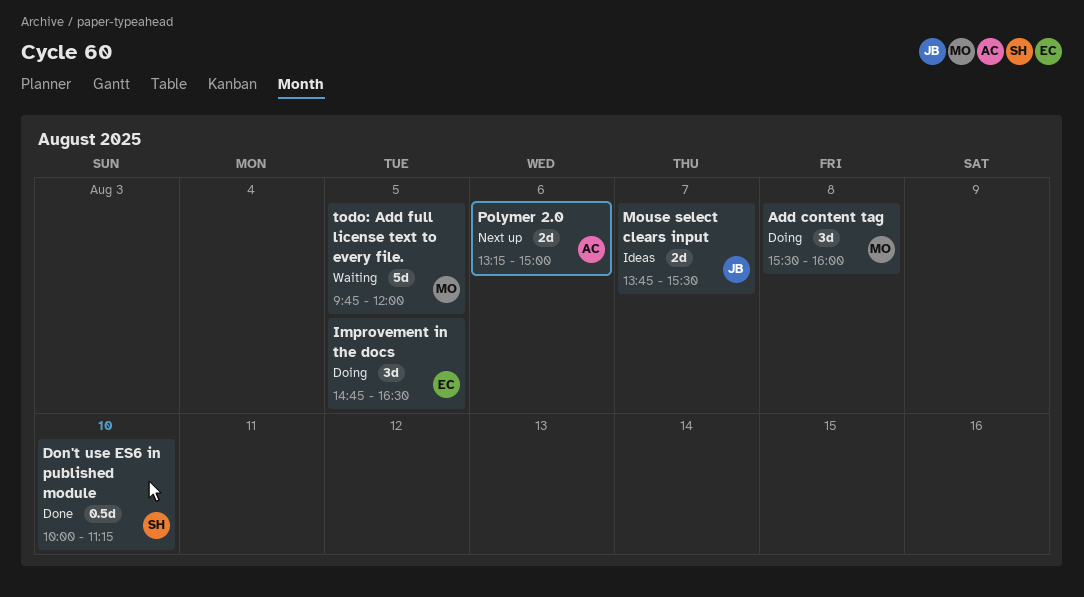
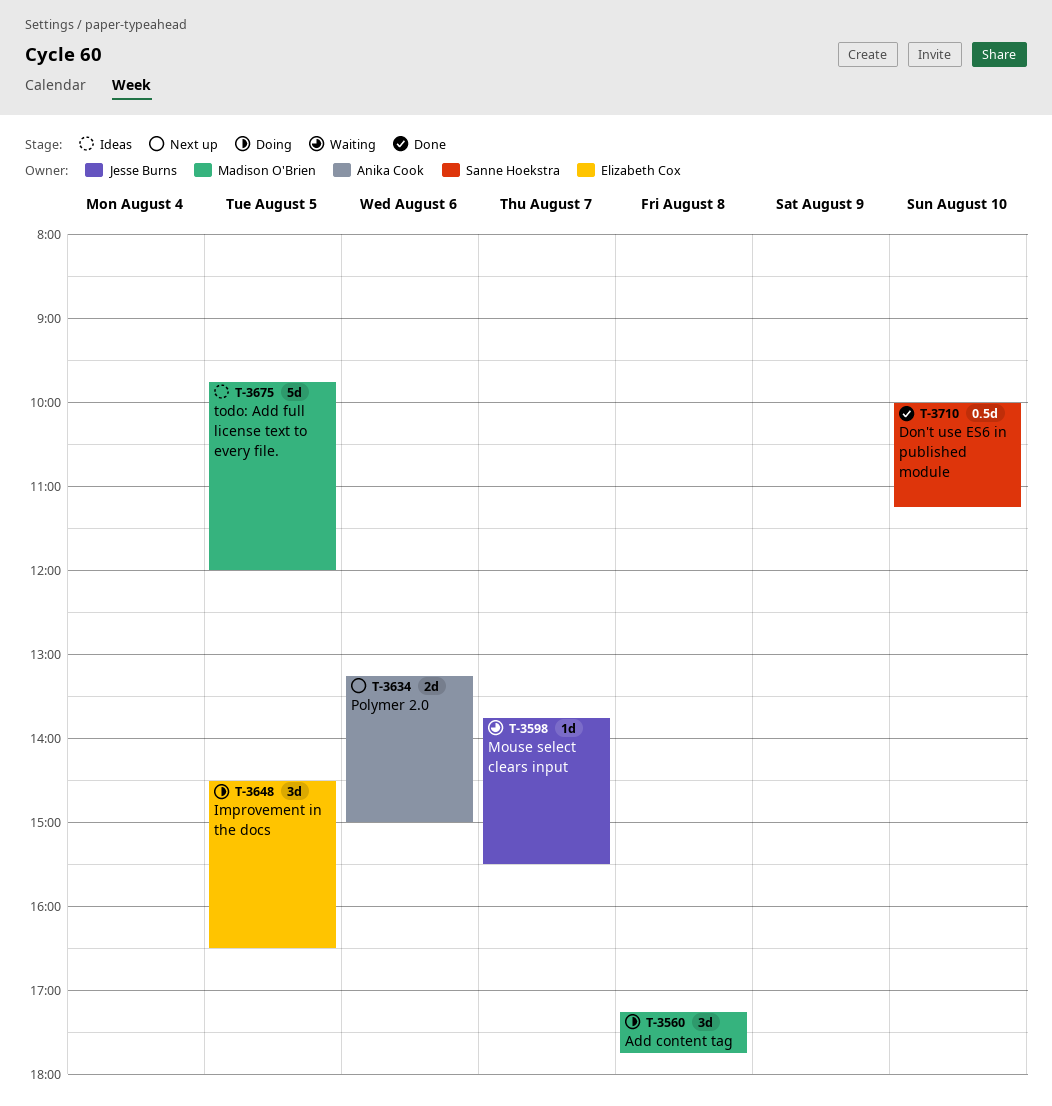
Add content tag, begins: 15:30 -> 17:15
Add content tag, ends: 16:00 -> 17:45
Improvement in the docs, begins: 14:45 -> 14:30
Mouse select clears input, status: Ideas -> Waiting
Mouse select clears input, estimate: 2d -> 1d
todo: Add full license text to every file., status: Waiting -> Ideas

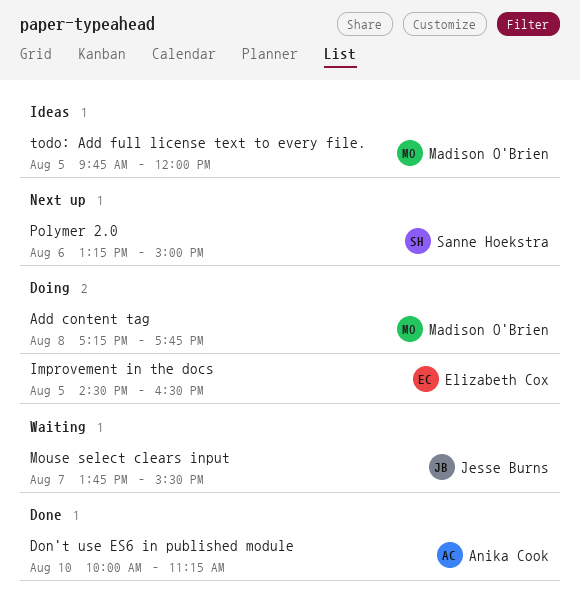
Don't use ES6 in published module, owner: Sanne Hoekstra -> Anika Cook
Polymer 2.0, owner: Anika Cook -> Sanne Hoekstra

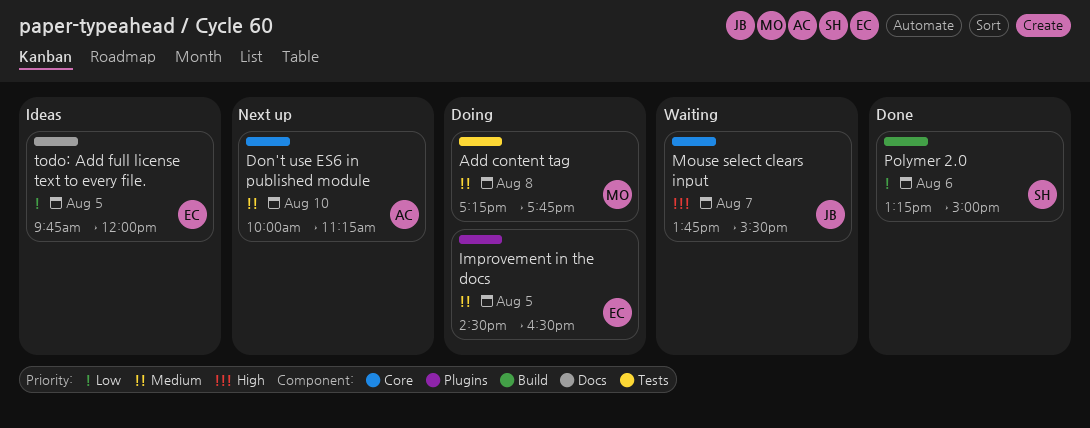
Don't use ES6 in published module, status: Done -> Next up
Polymer 2.0, status: Next up -> Done
todo: Add full license text to every file., owner: Madison O'Brien -> Elizabeth Cox

